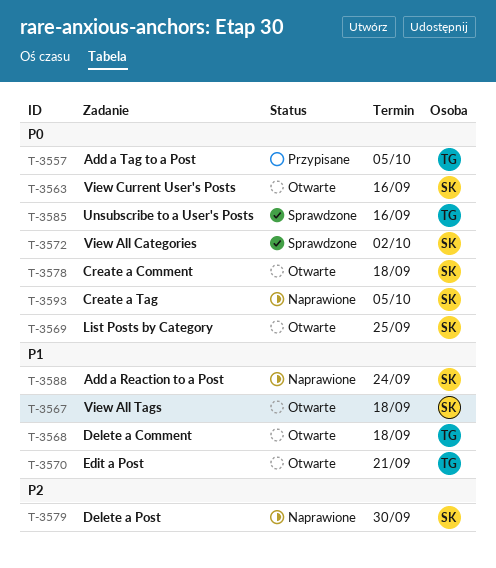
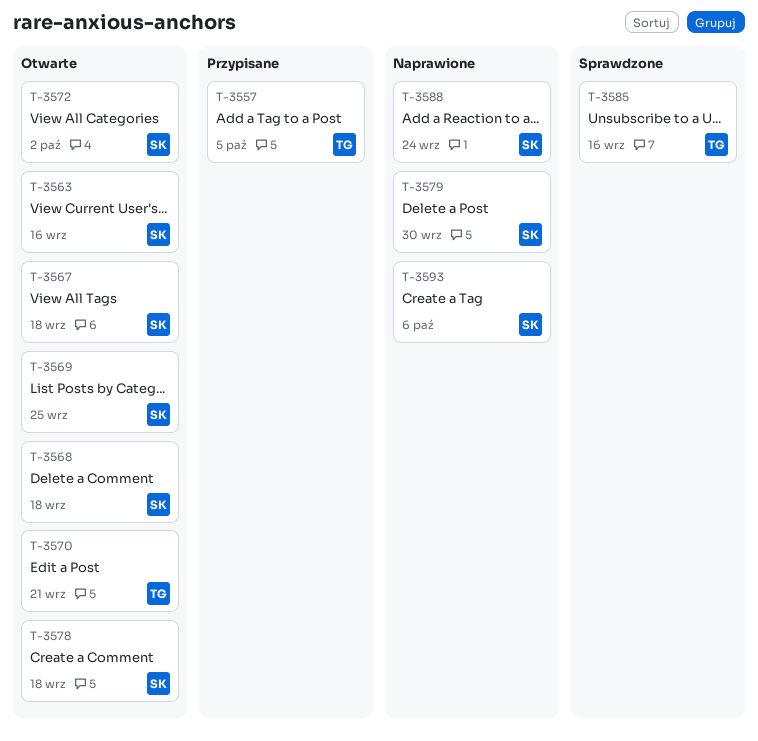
T-3568, owner: TG -> SK
T-3572, status: Sprawdzone -> Otwarte
T-3593, due: Oct 5 -> Oct 6

